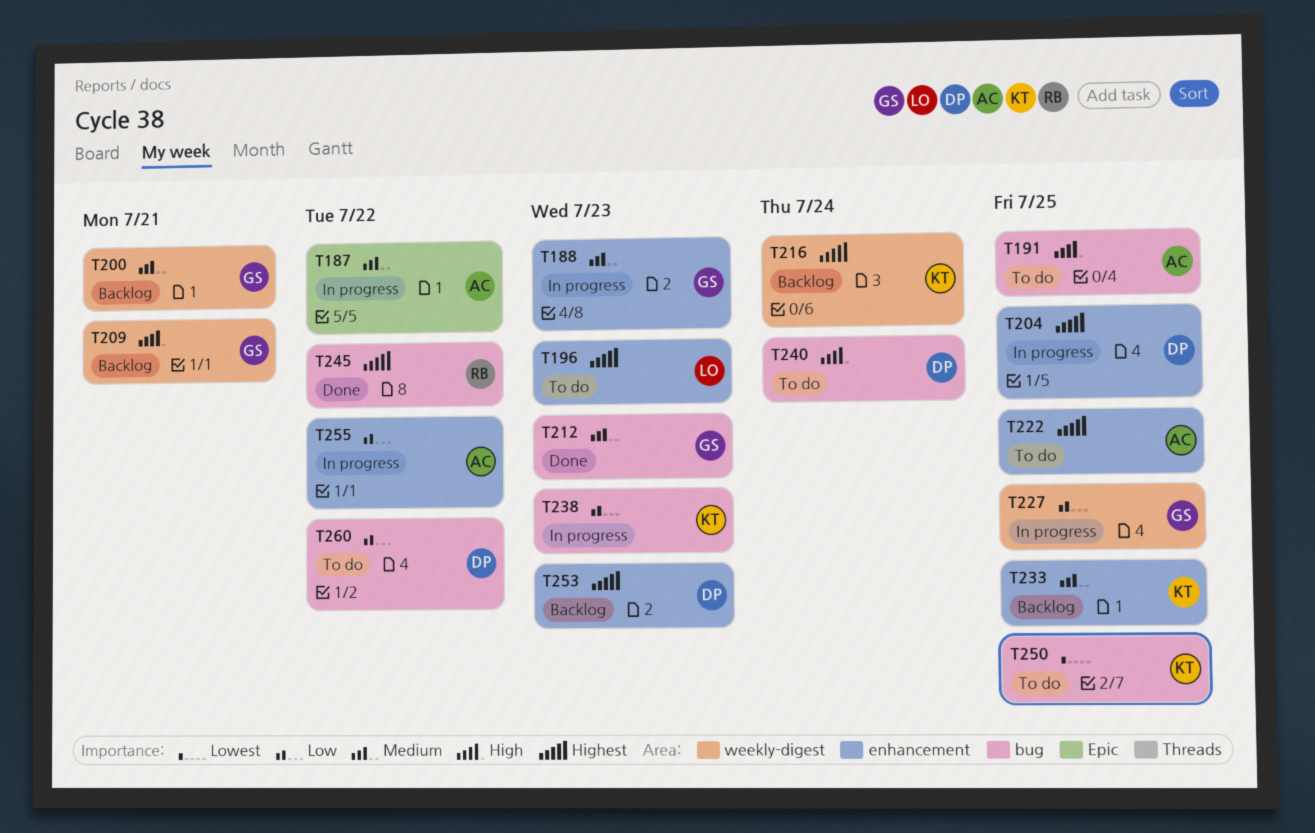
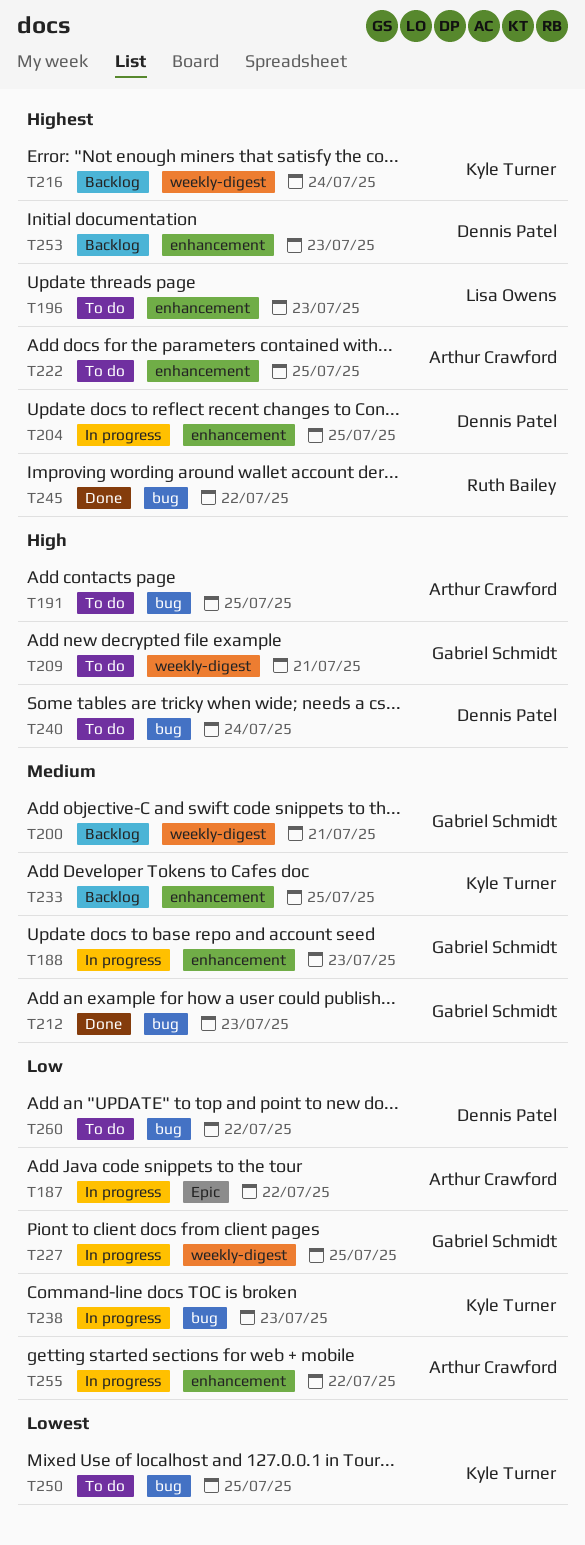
T187, priority: Medium -> Low
T209, status: Backlog -> To do

